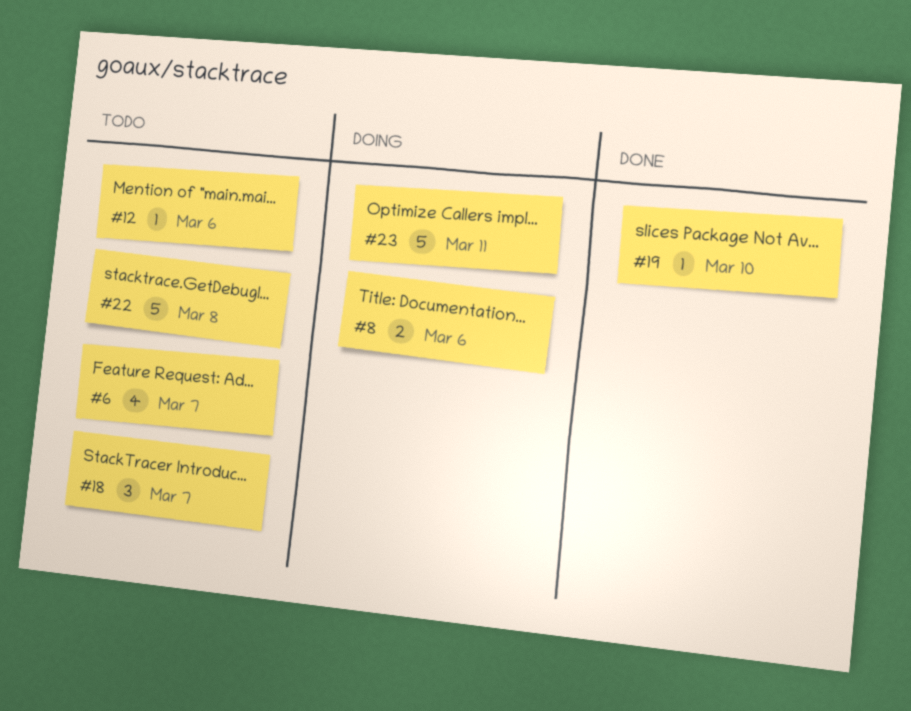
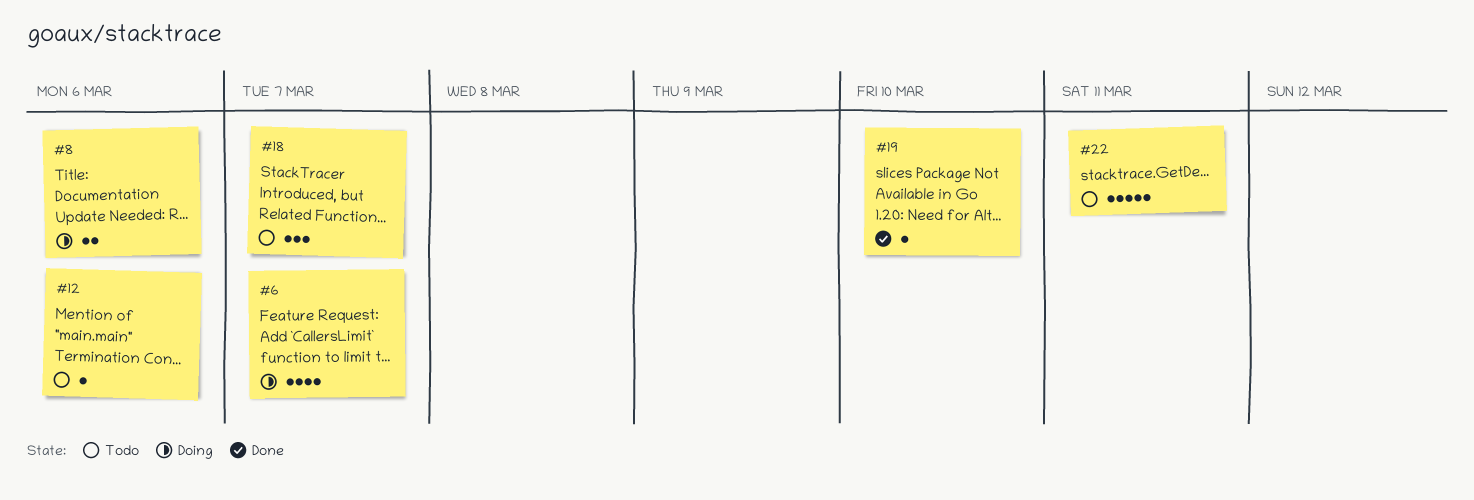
#6, status: Todo -> Doing
#22, due: Mar 8 -> Mar 11
#23: present -> none

